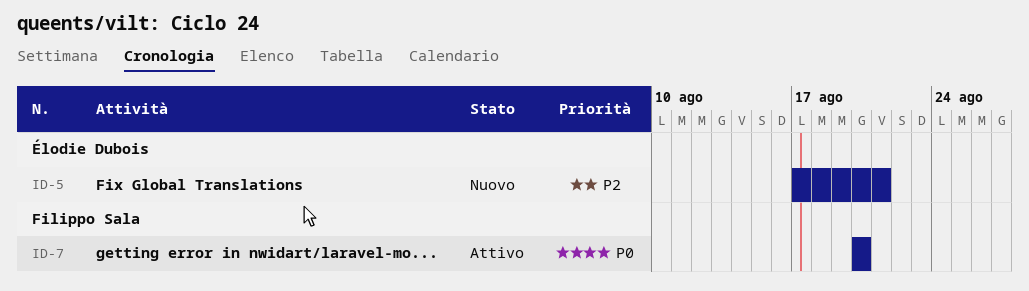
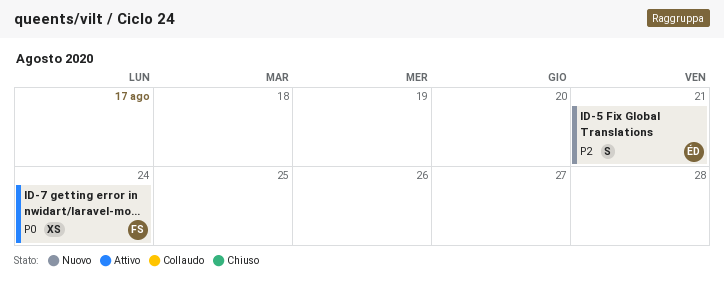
ID-7, due: Aug 20 -> Aug 24

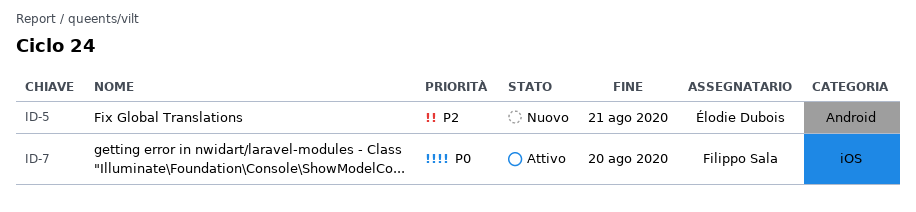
ID-7, due: Aug 24 -> Aug 20

